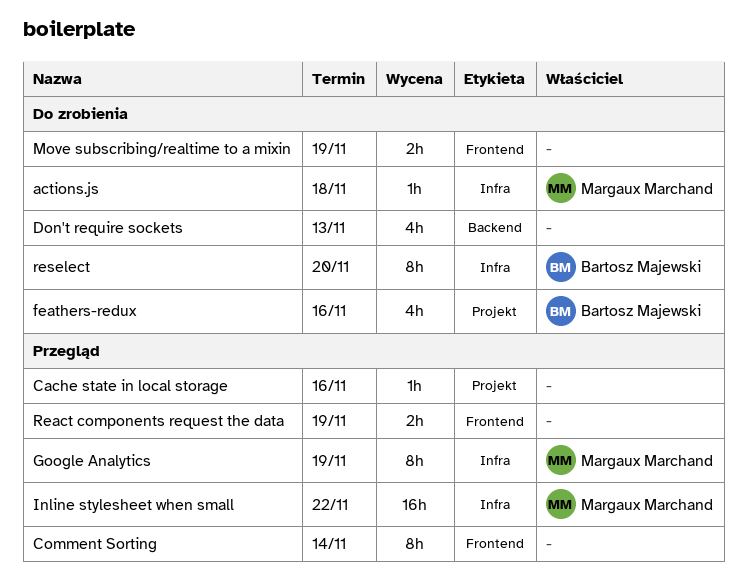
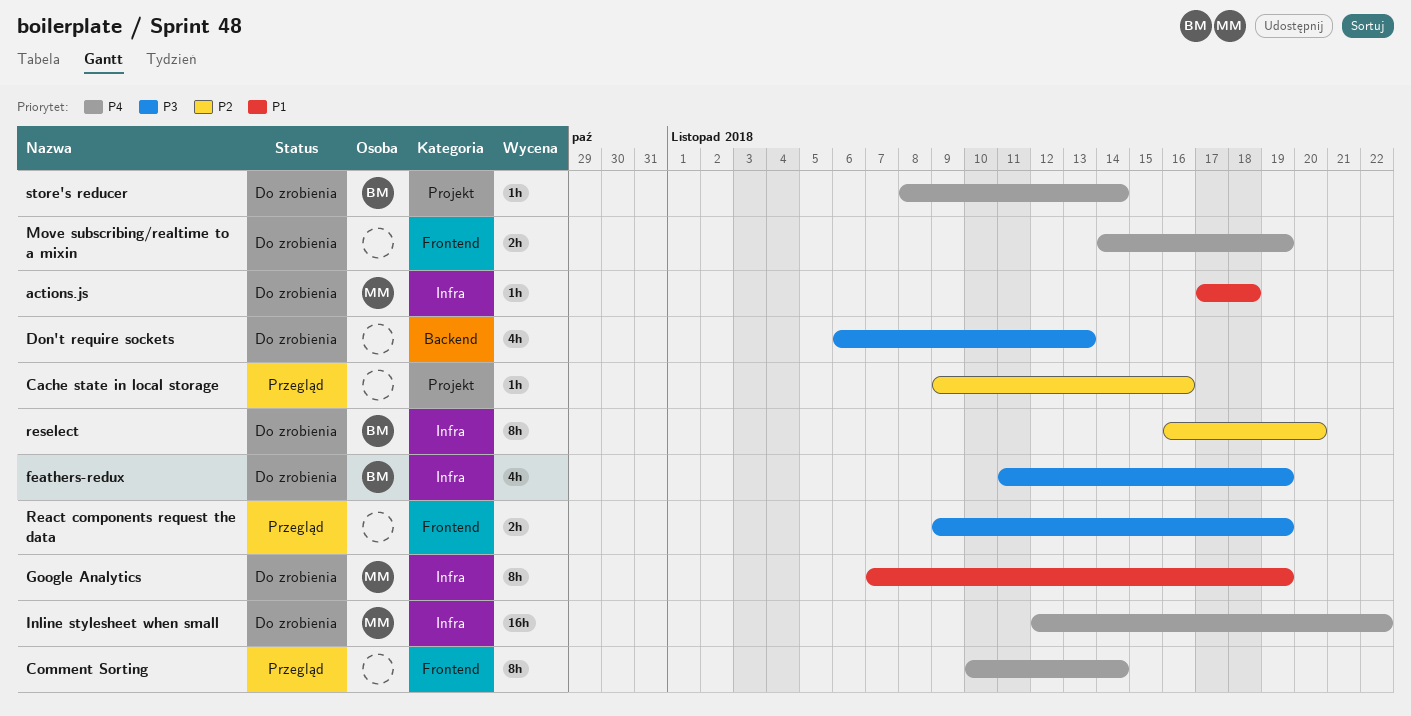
feathers-redux, label: Projekt -> Infra
feathers-redux, due: Nov 16 -> Nov 19
Google Analytics, status: Przegląd -> Do zrobienia
Inline stylesheet when small, status: Przegląd -> Do zrobienia
store's reducer: none -> present

